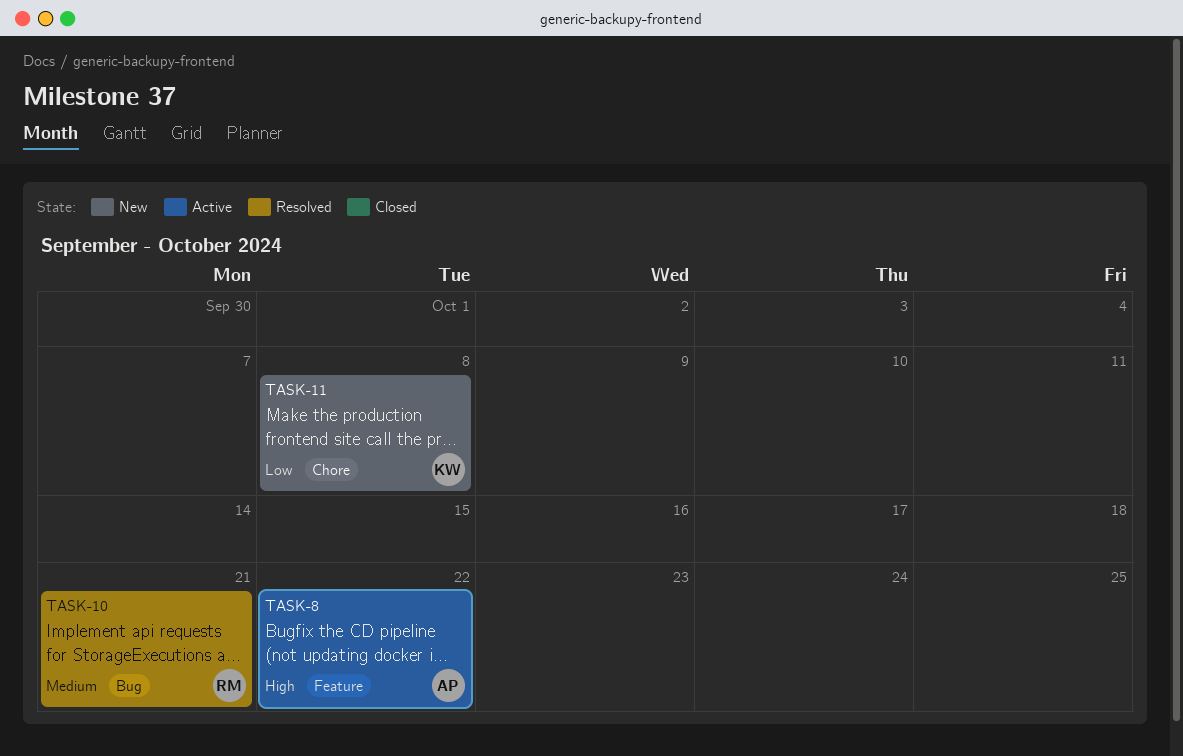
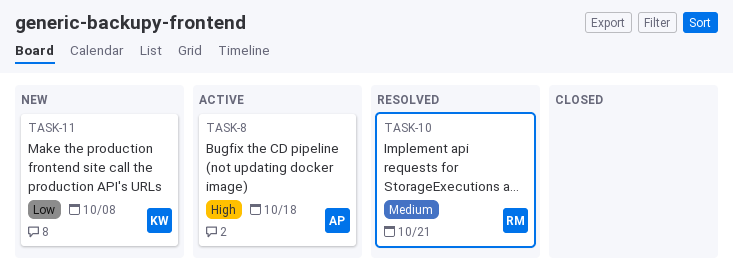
TASK-8, due: Oct 22 -> Oct 18

